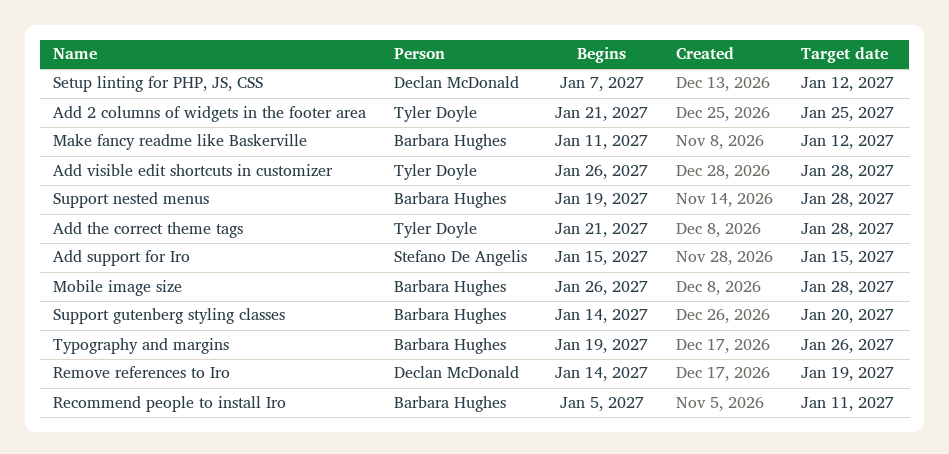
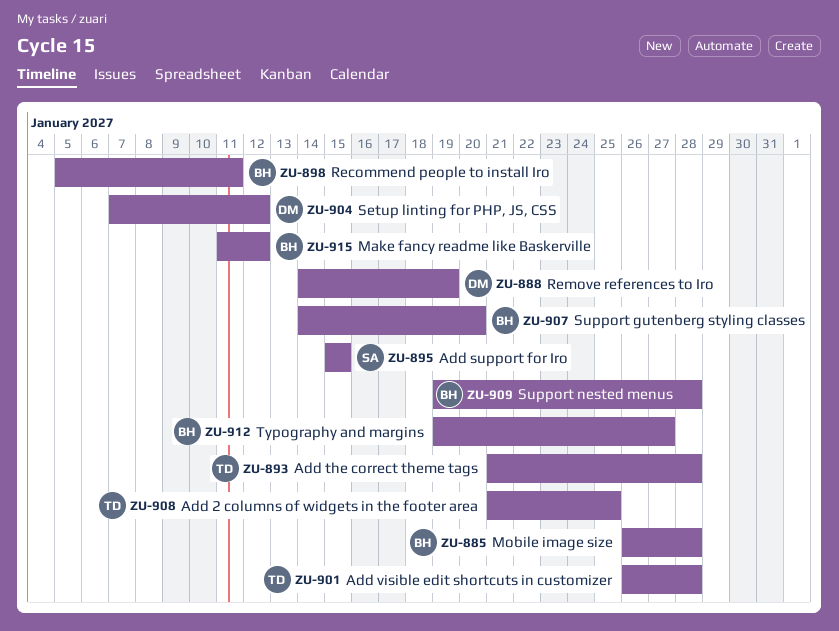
Typography and margins, due: Jan 26 -> Jan 27

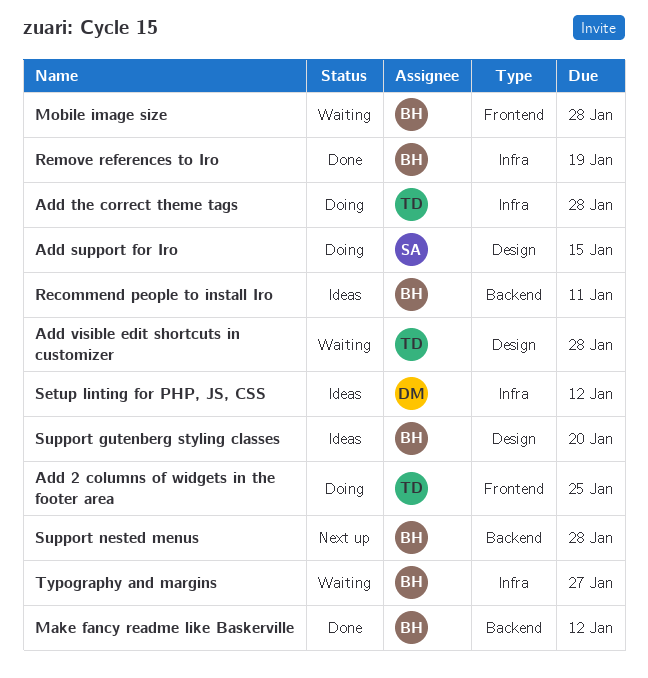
Remove references to Iro, owner: DM -> BH

